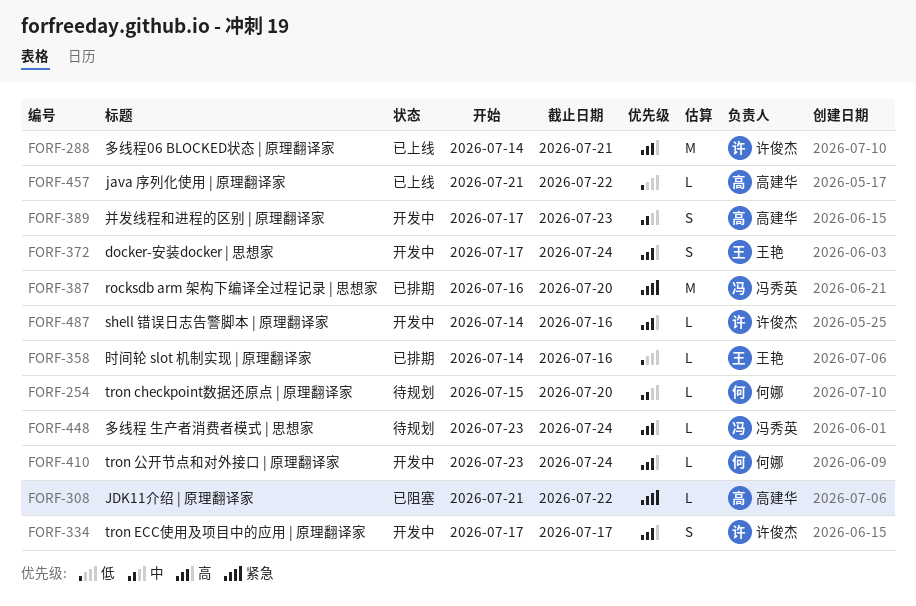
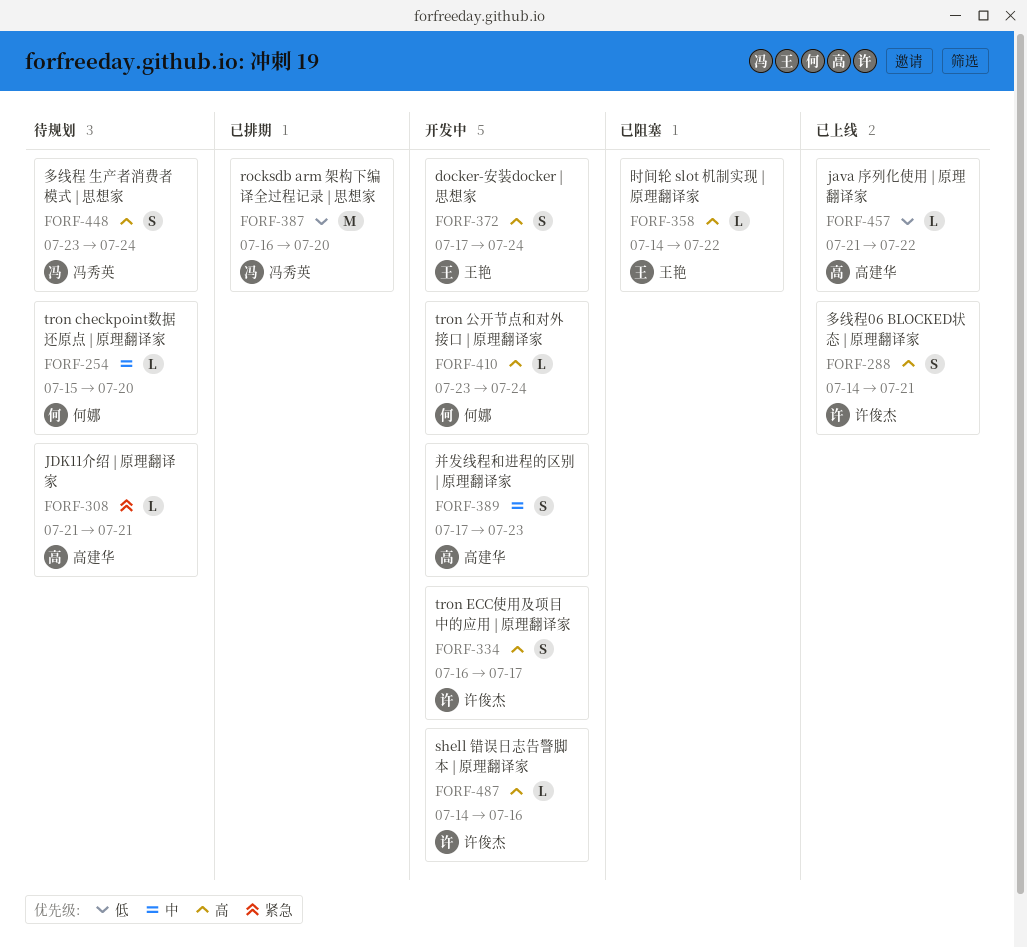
FORF-288, estimate: M -> S
FORF-308, status: 已阻塞 -> 待规划
FORF-308, due: Jul 22 -> Jul 21
FORF-334, start: Jul 17 -> Jul 16
FORF-358, status: 已排期 -> 已阻塞
FORF-358, priority: 低 -> 高
FORF-358, due: Jul 16 -> Jul 22
FORF-387, priority: 紧急 -> 低
FORF-448, estimate: L -> S

